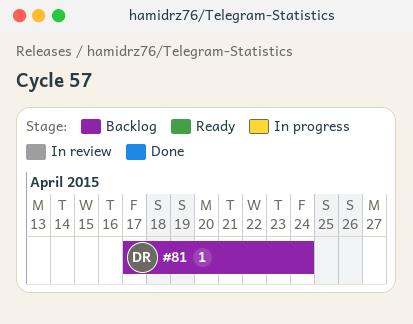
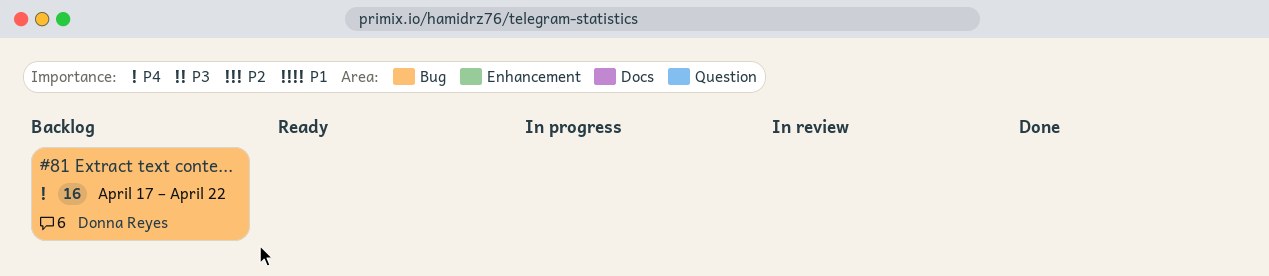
#81, estimate: 1 -> 16
#81, due: Apr 24 -> Apr 22

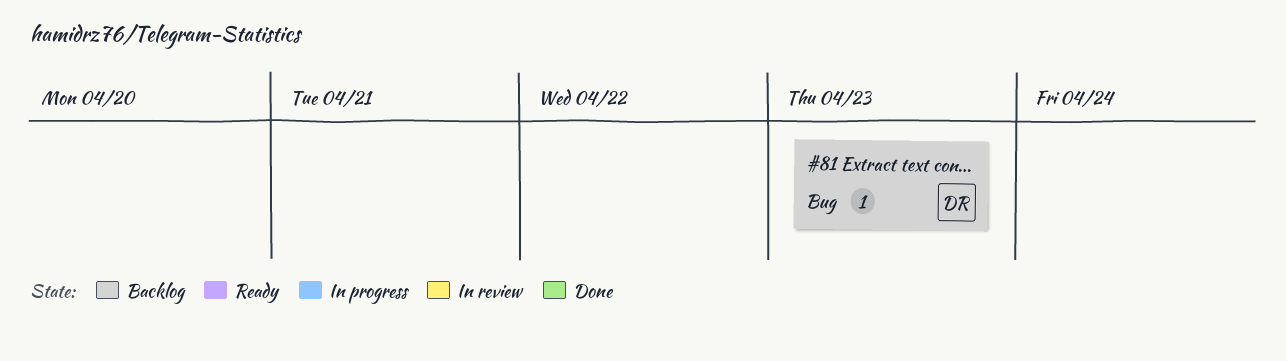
#81, estimate: 16 -> 1
#81, due: Apr 22 -> Apr 23

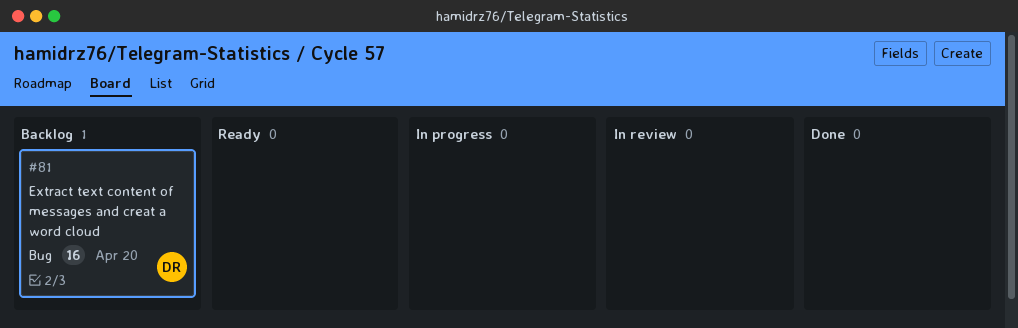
#81, estimate: 1 -> 16
#81, due: Apr 23 -> Apr 20

